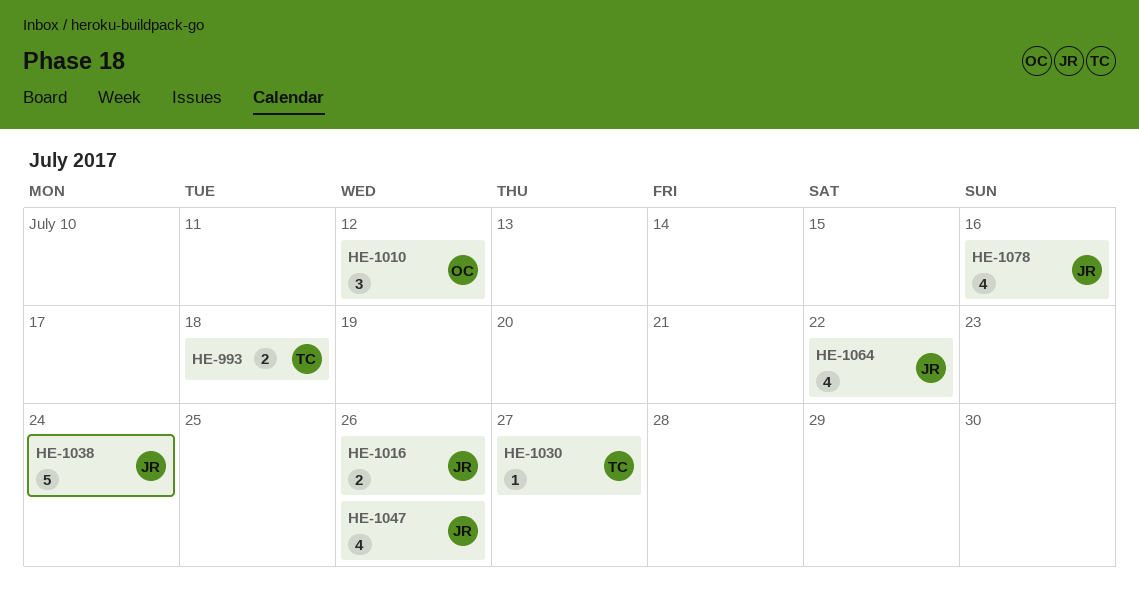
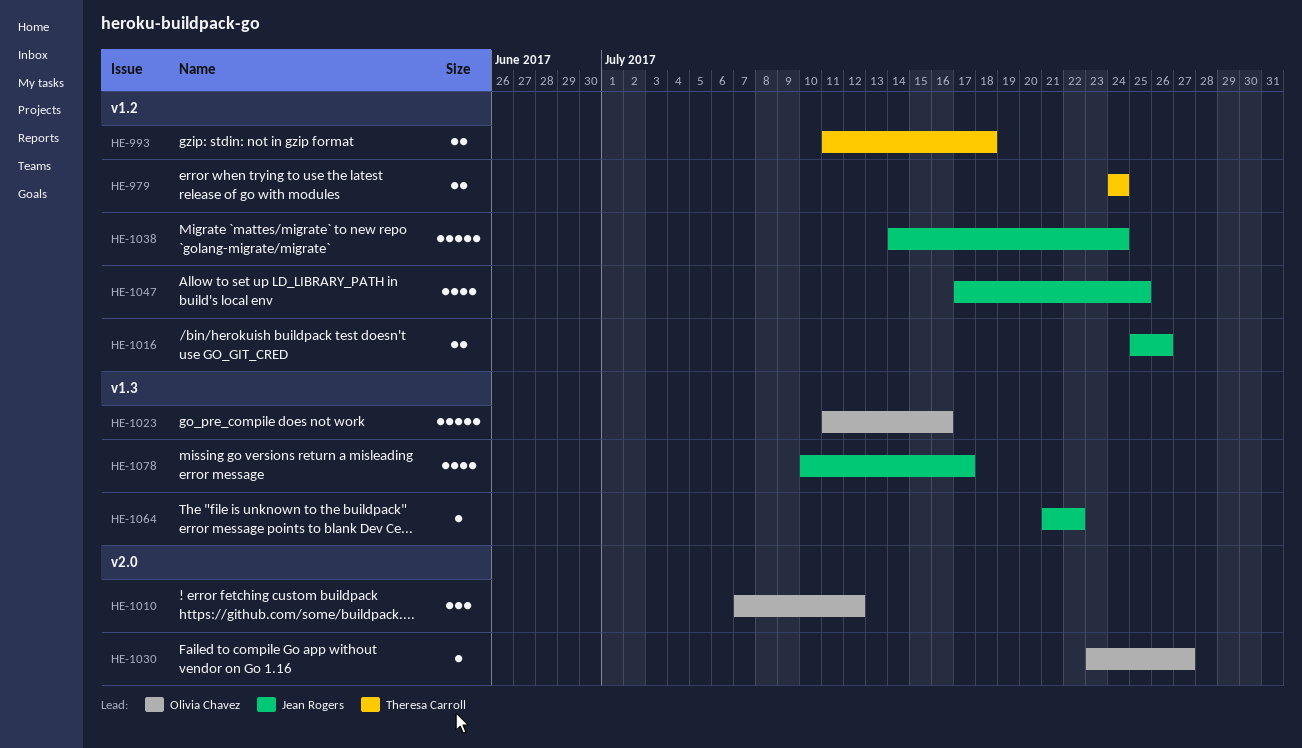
HE-979: none -> present
HE-1023: none -> present
HE-1030, owner: Theresa Carroll -> Olivia Chavez
HE-1047, due: Jul 26 -> Jul 25
HE-1064, estimate: 4 -> 1
HE-1078, due: Jul 16 -> Jul 17

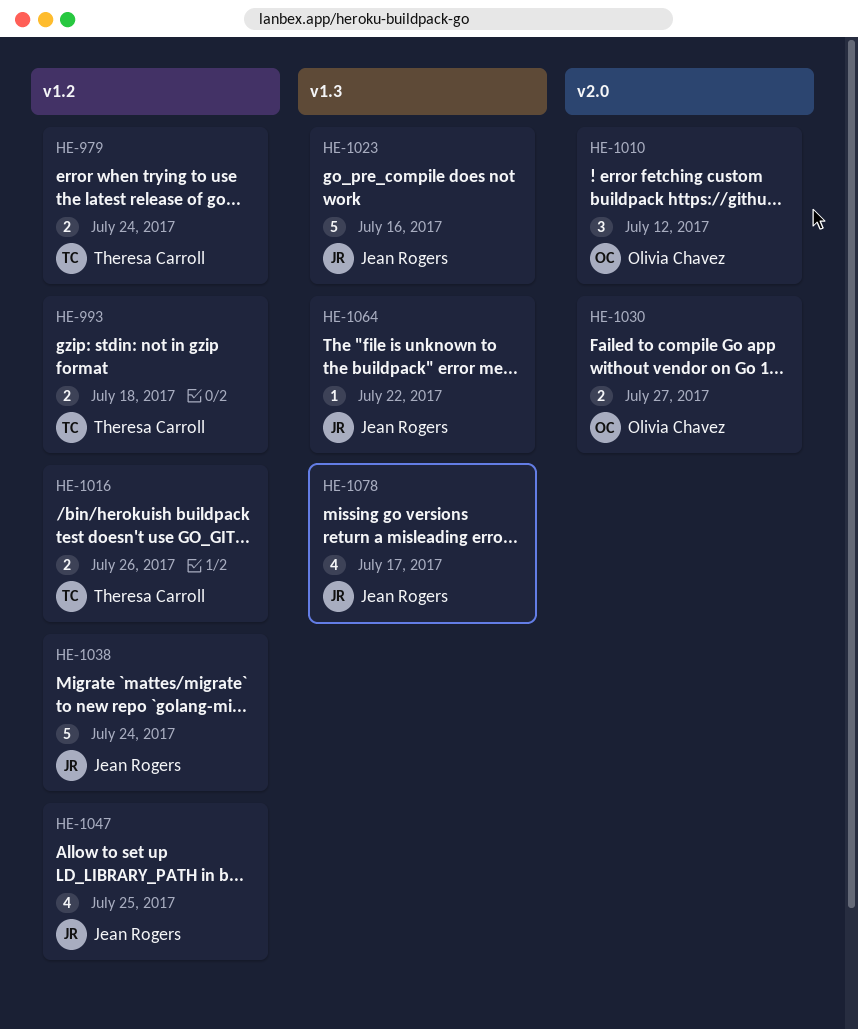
HE-1016, owner: Jean Rogers -> Theresa Carroll
HE-1023, owner: Olivia Chavez -> Jean Rogers
HE-1030, estimate: 1 -> 2

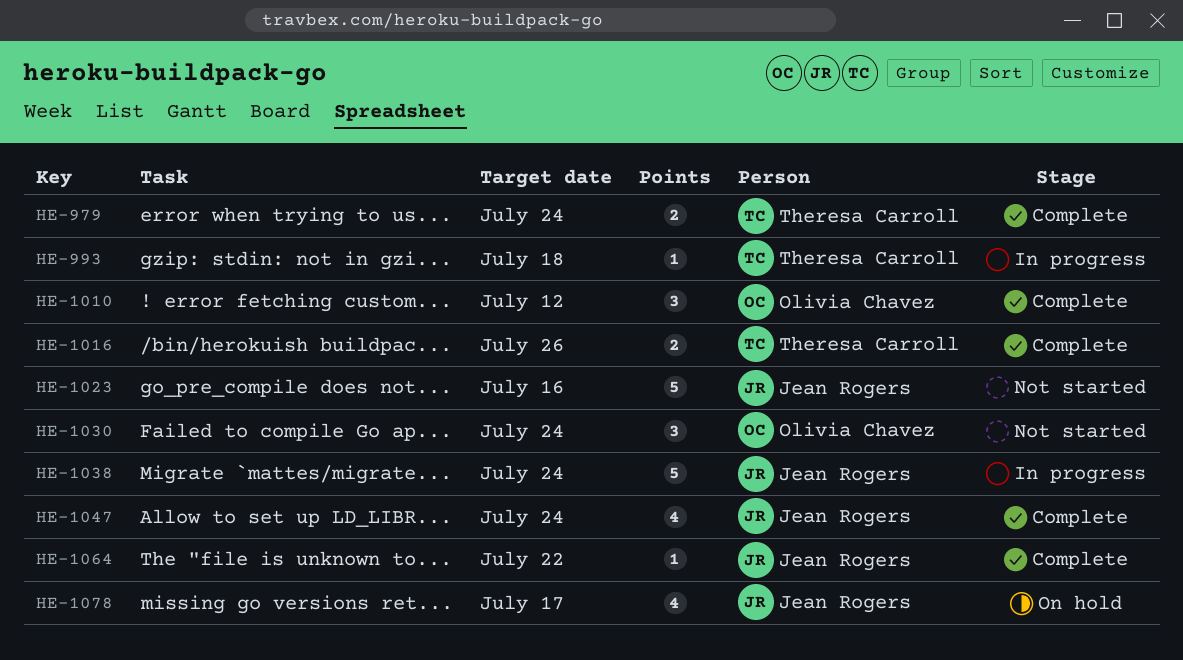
HE-993, estimate: 2 -> 1
HE-1030, estimate: 2 -> 3
HE-1030, due: Jul 27 -> Jul 24
HE-1047, due: Jul 25 -> Jul 24

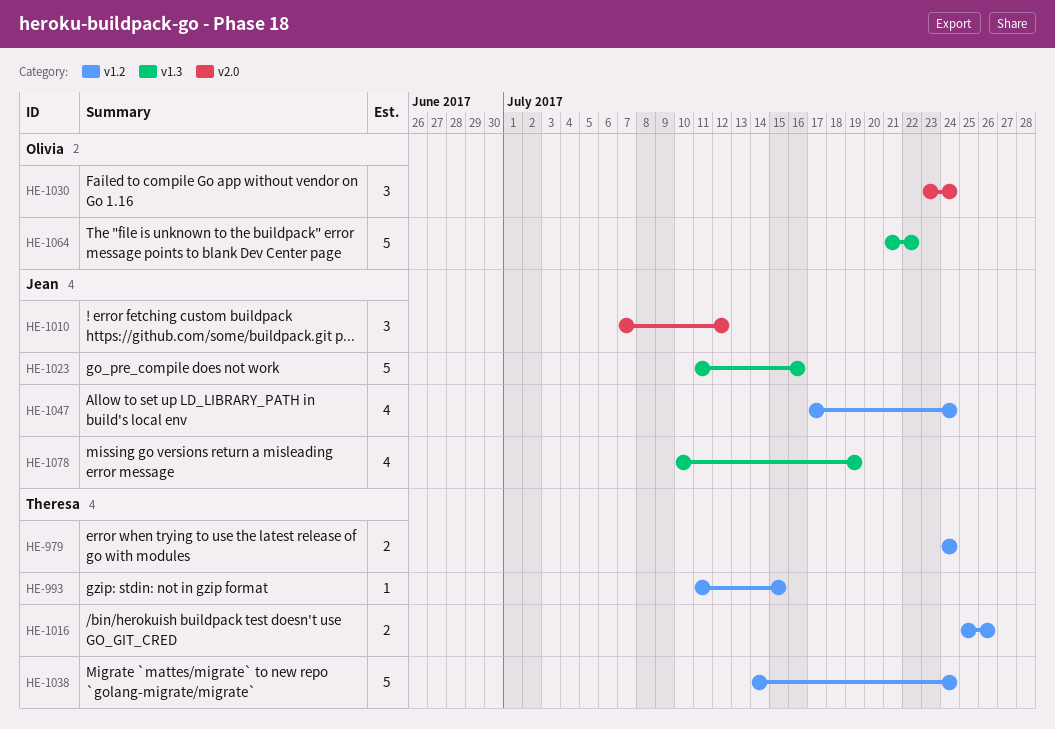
HE-993, due: Jul 18 -> Jul 15
HE-1010, owner: Olivia Chavez -> Jean Rogers
HE-1038, owner: Jean Rogers -> Theresa Carroll
HE-1064, owner: Jean Rogers -> Olivia Chavez
HE-1064, estimate: 1 -> 5
HE-1078, due: Jul 17 -> Jul 19

